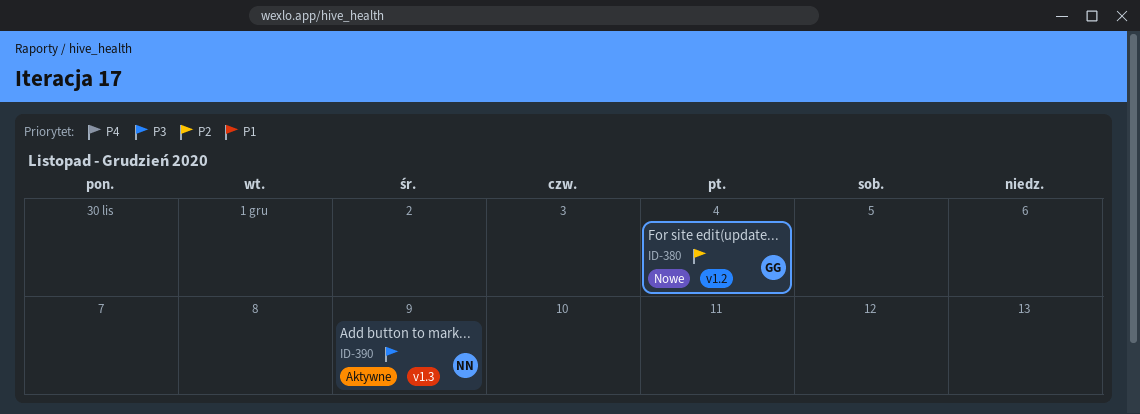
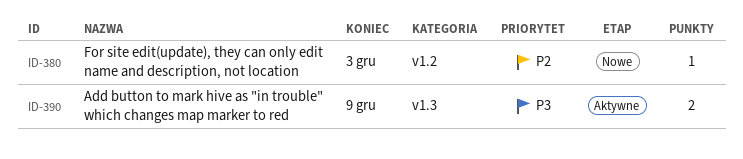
ID-380, due: Dec 4 -> Dec 3

